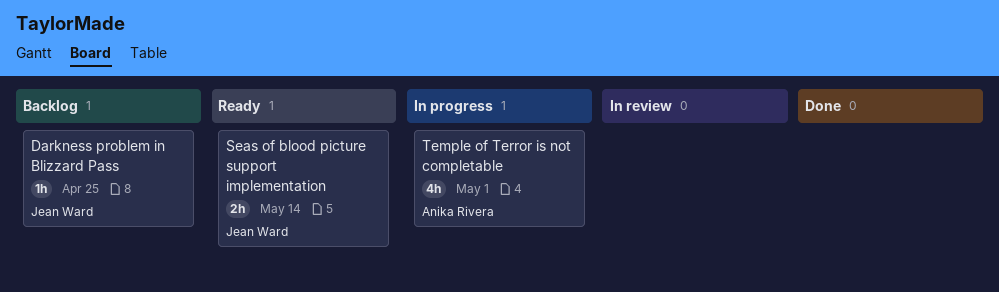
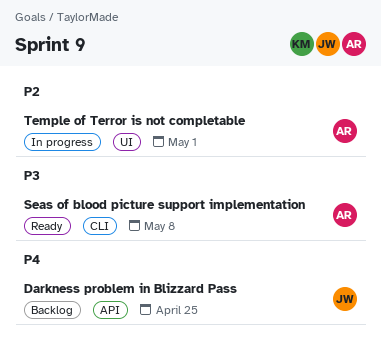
Seas of blood picture support implementation, owner: Jean Ward -> Anika Rivera
Seas of blood picture support implementation, due: May 14 -> May 8

